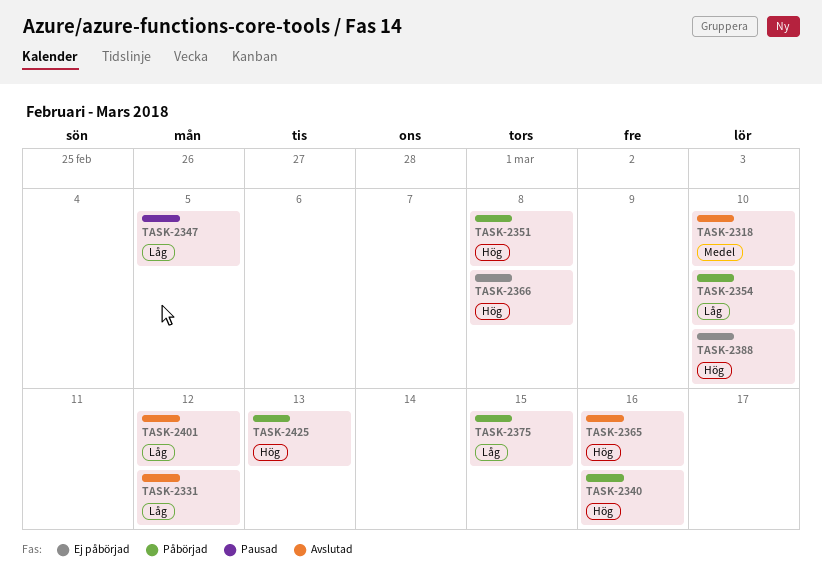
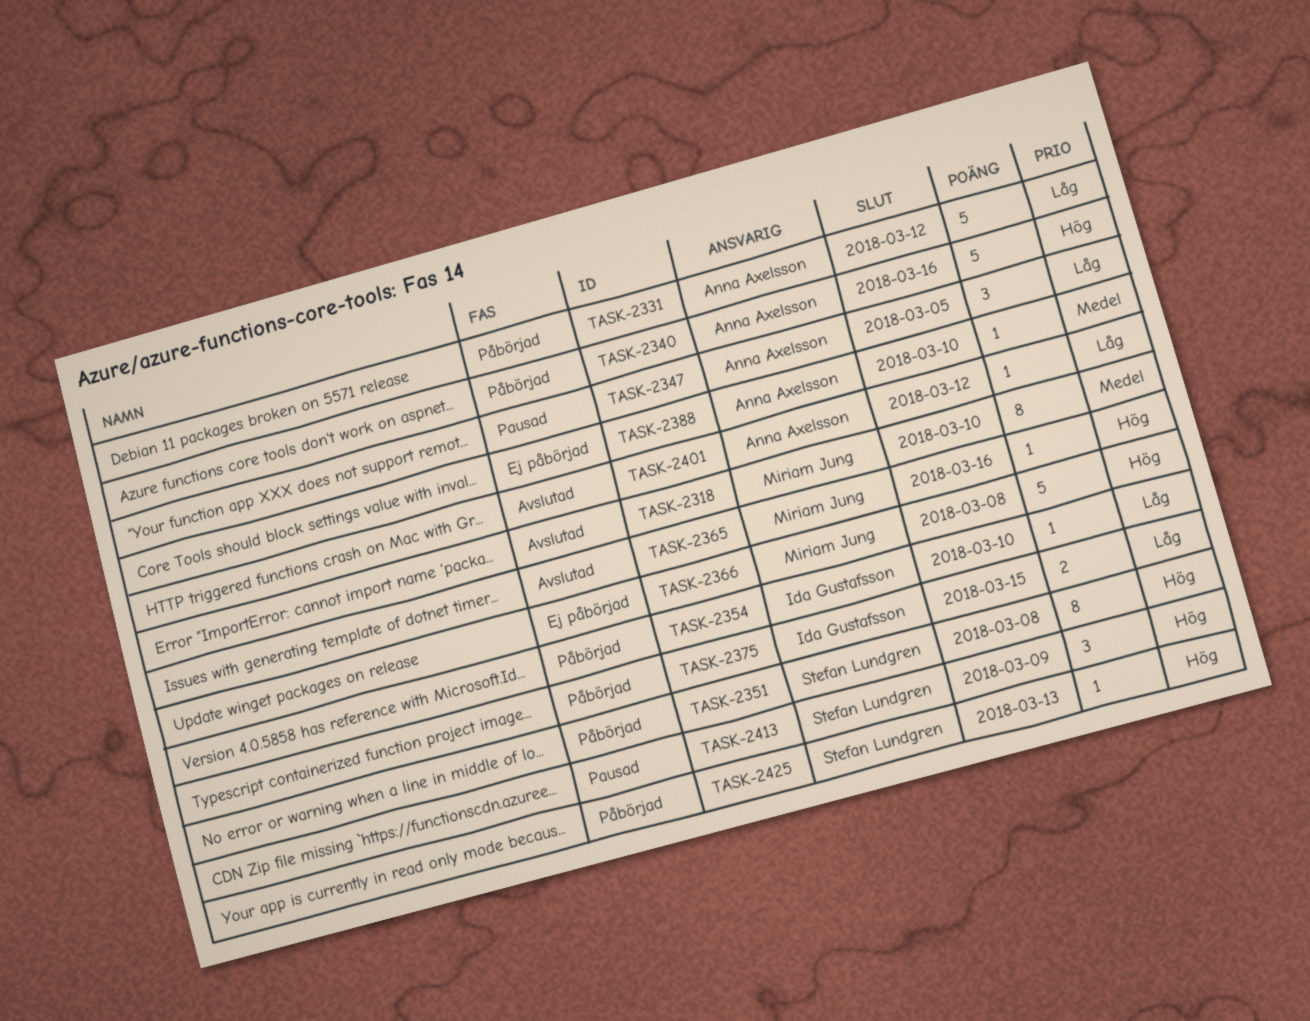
TASK-2331, status: Avslutad -> Påbörjad
TASK-2388, priority: Hög -> Medel
TASK-2413: none -> present

